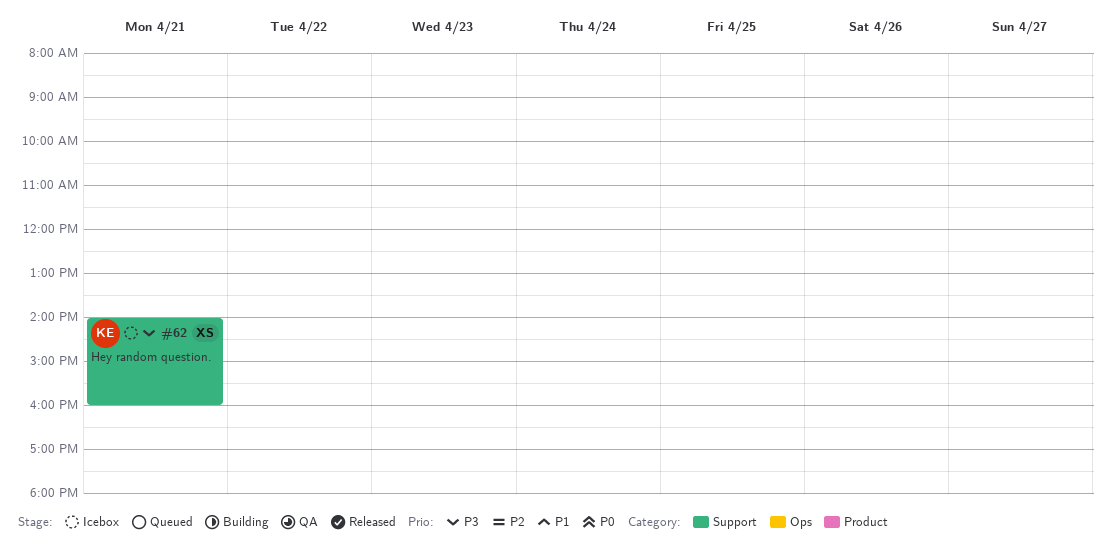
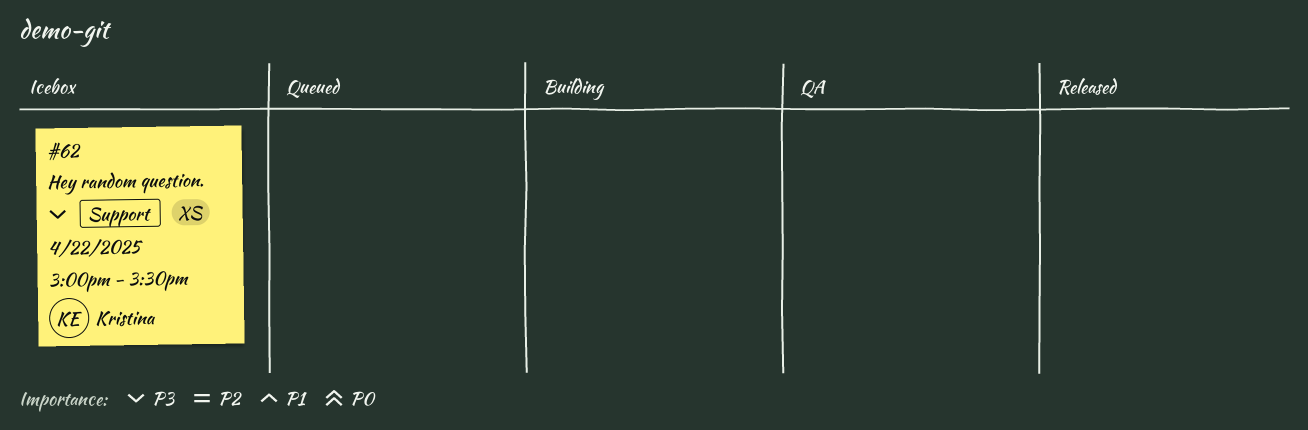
#62, day: Apr 21 -> Apr 22
#62, begins: 14:00 -> 15:00
#62, ends: 16:00 -> 15:30

